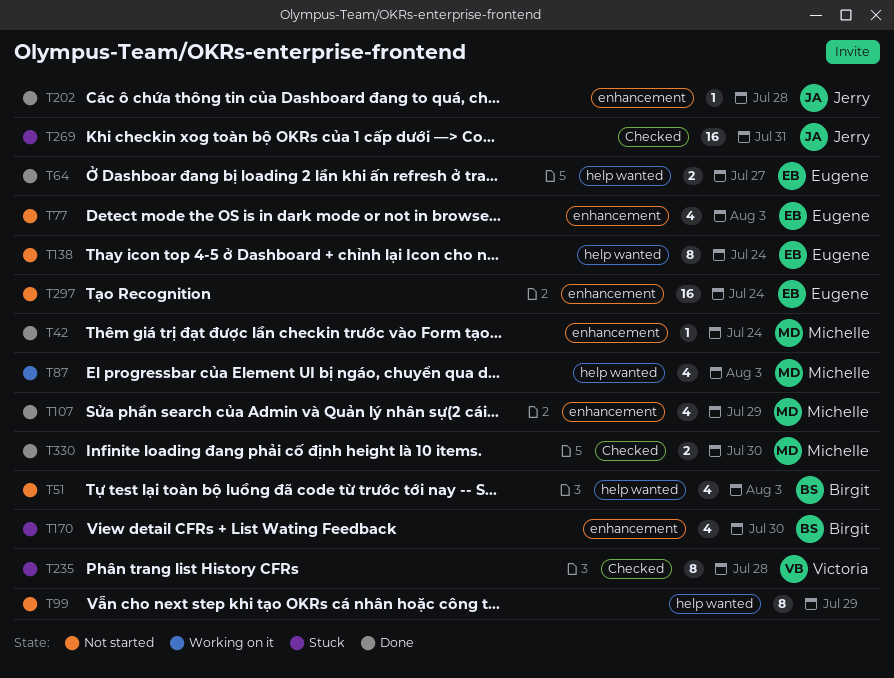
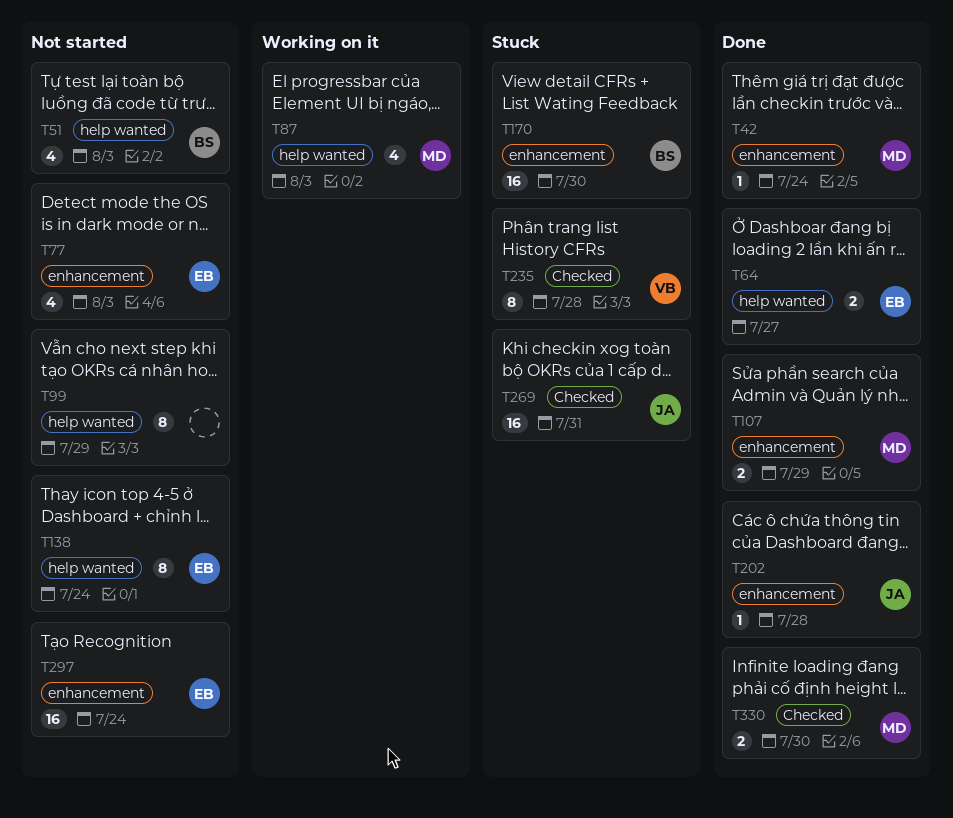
T107, estimate: 4 -> 2
T170, estimate: 4 -> 16

